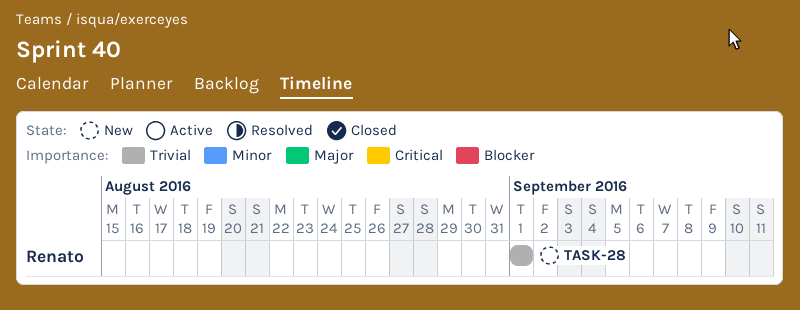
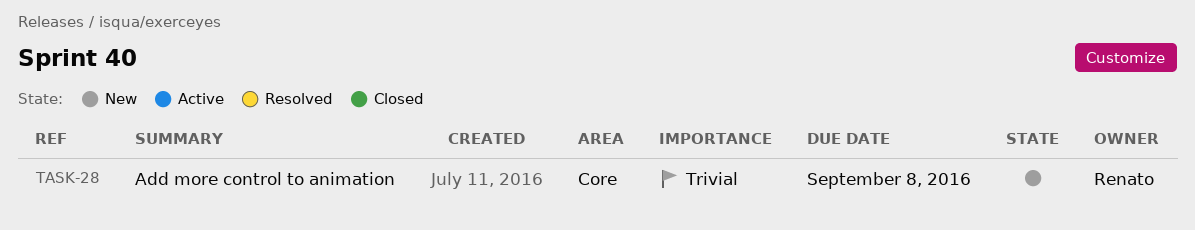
TASK-28, due: Sep 1 -> Sep 8

